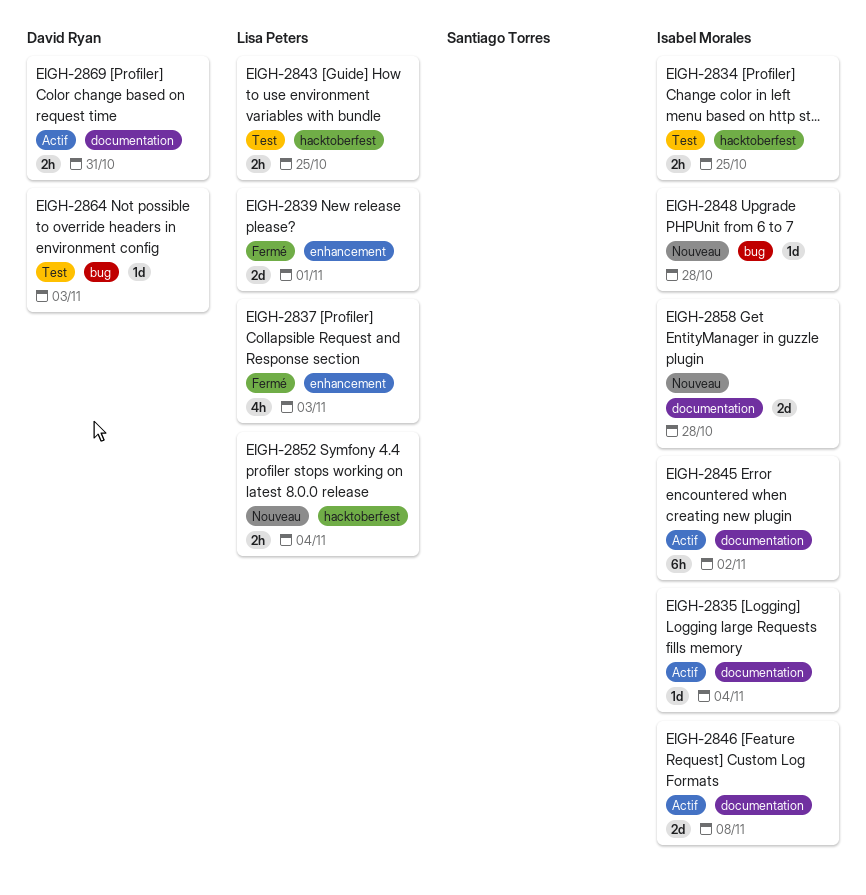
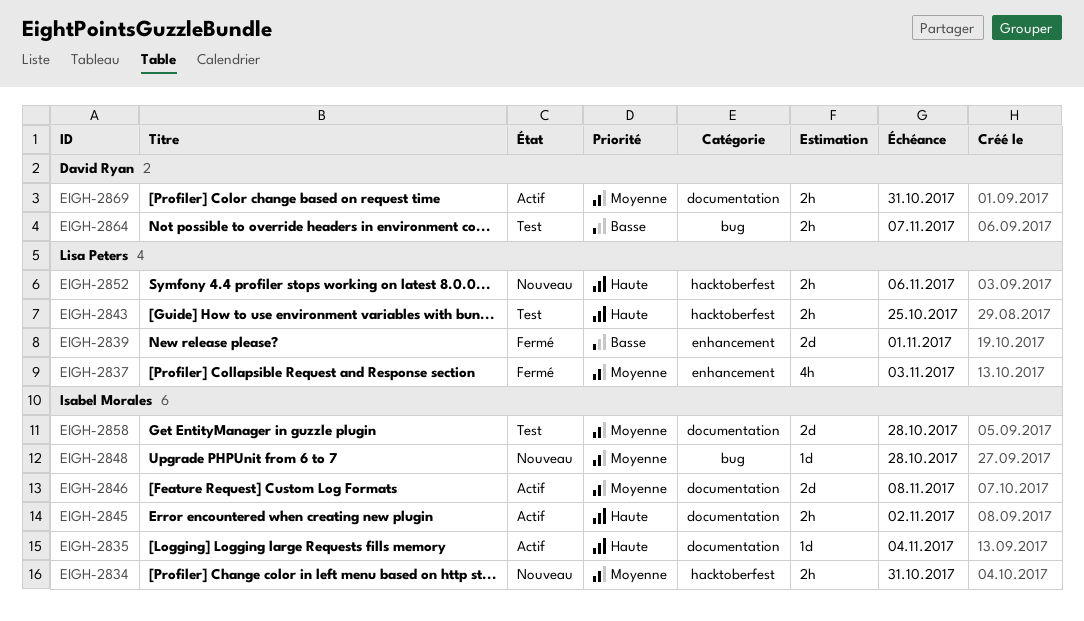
EIGH-2834, status: Test -> Nouveau
EIGH-2834, due: Oct 25 -> Oct 31
EIGH-2845, estimate: 6h -> 2h
EIGH-2852, due: Nov 4 -> Nov 6
EIGH-2858, status: Nouveau -> Test
EIGH-2864, estimate: 1d -> 2h
EIGH-2864, due: Nov 3 -> Nov 7

